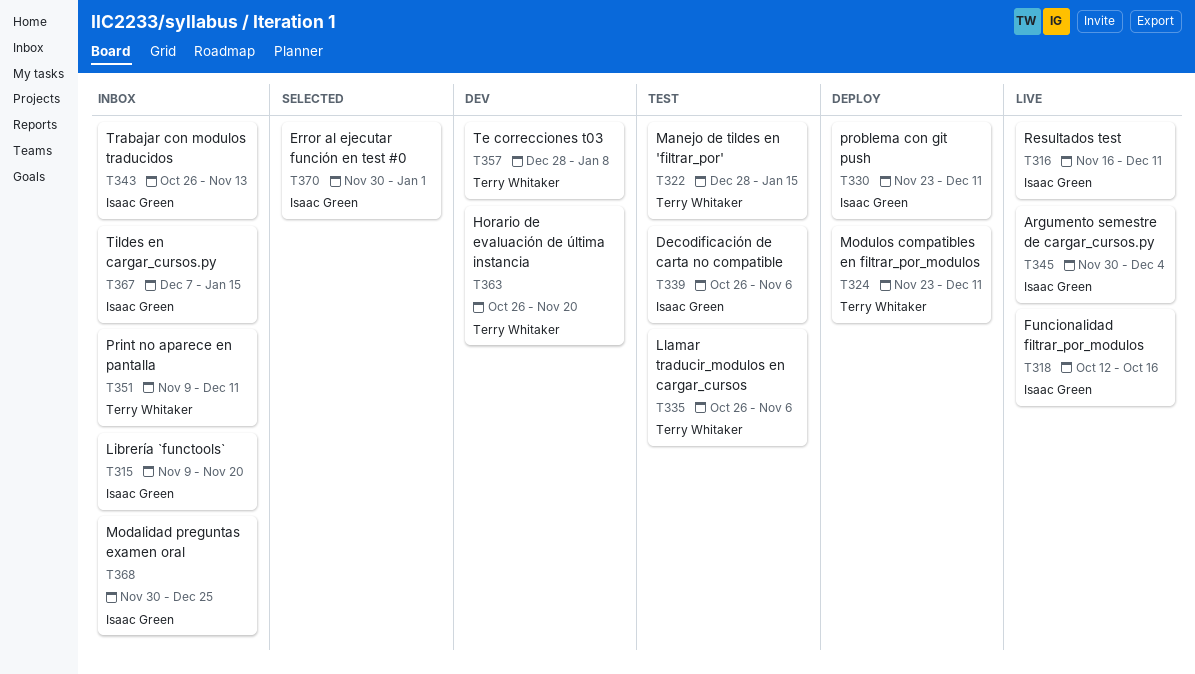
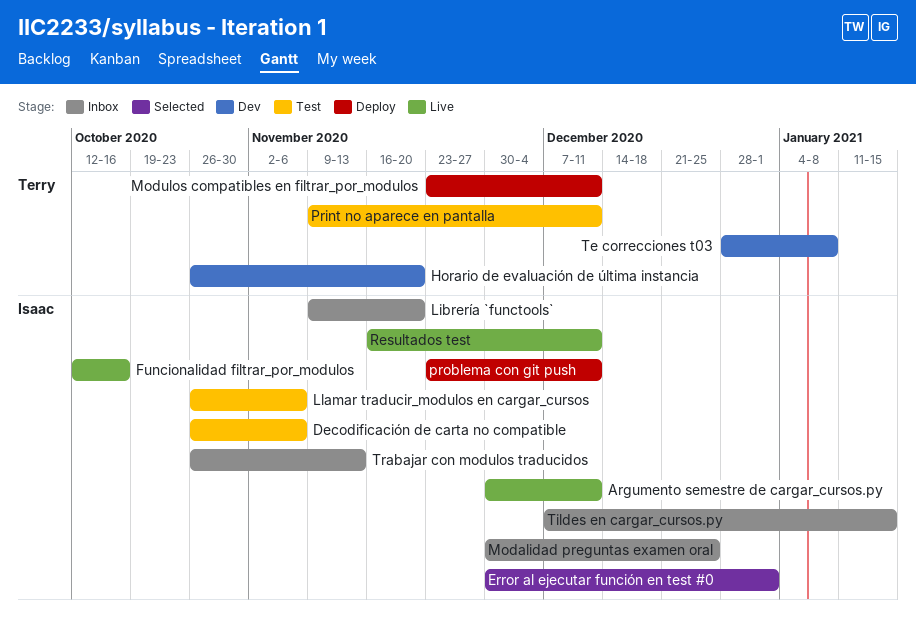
Argumento semestre de cargar_cursos.py, due: Dec 4 -> Dec 11
Llamar traducir_modulos en cargar_cursos, owner: Terry Whitaker -> Isaac Green
Manejo de tildes en 'filtrar_por': present -> none
Print no aparece en pantalla, status: Inbox -> Test

